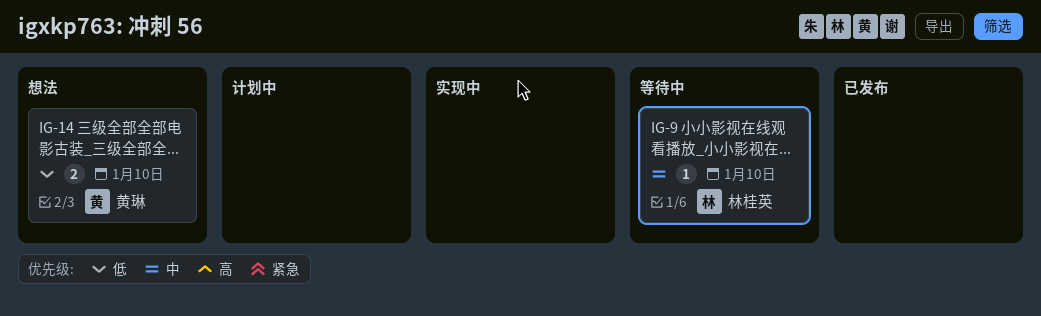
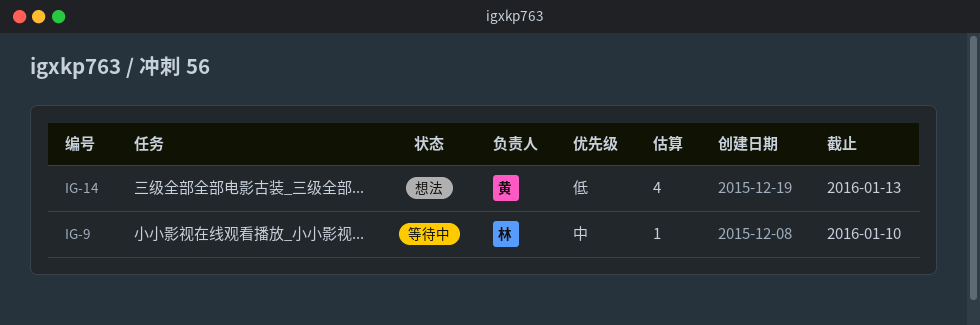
IG-14, estimate: 2 -> 4
IG-14, due: Jan 10 -> Jan 13

